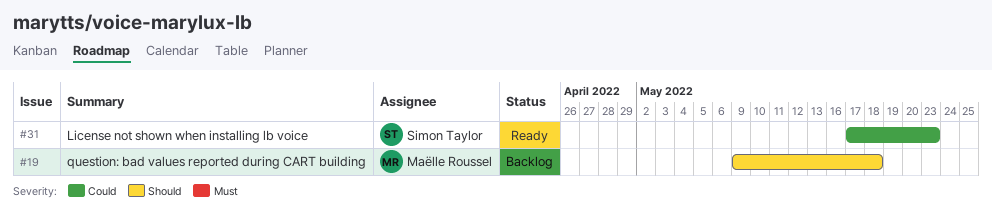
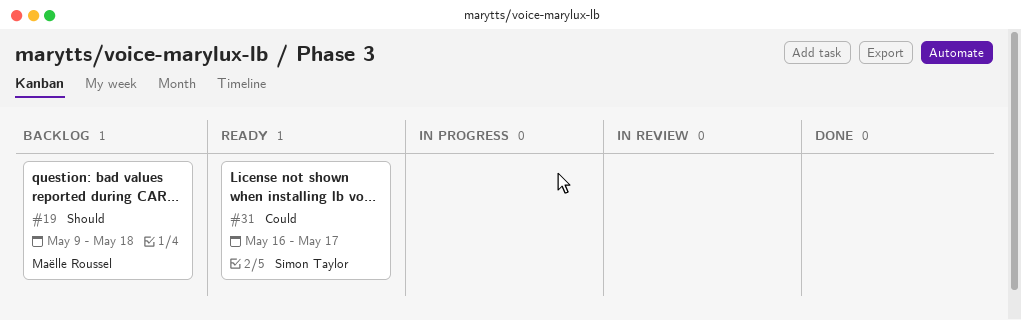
#31, start: May 17 -> May 16
#31, due: May 23 -> May 17

